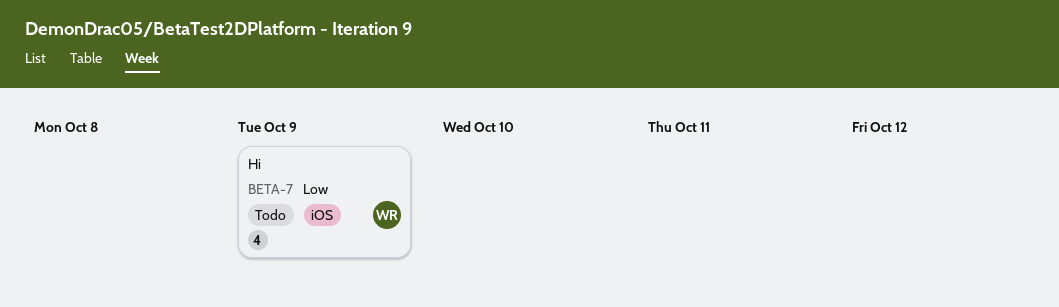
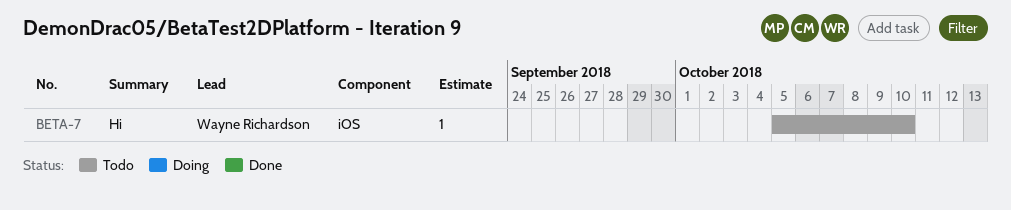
BETA-7, estimate: 4 -> 1
BETA-7, due: Oct 9 -> Oct 10

